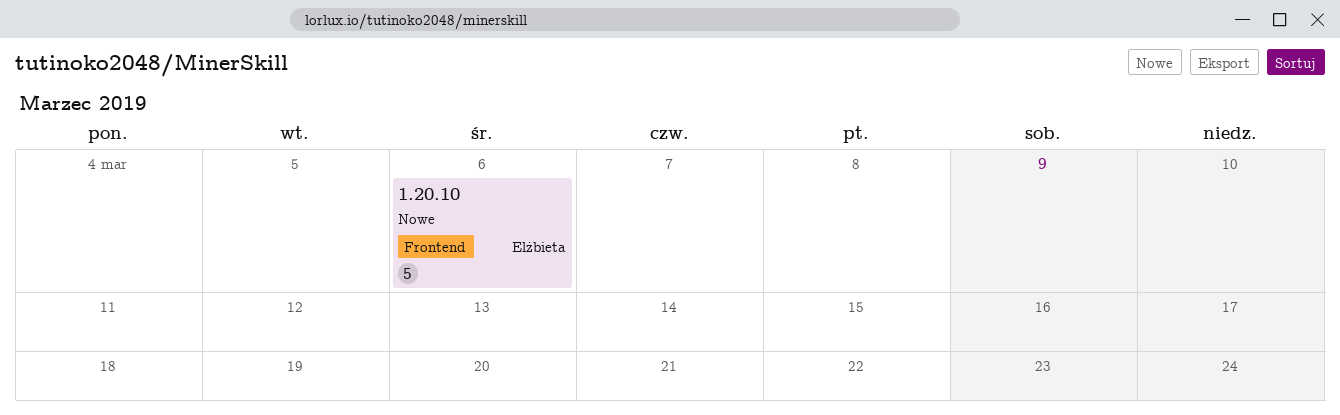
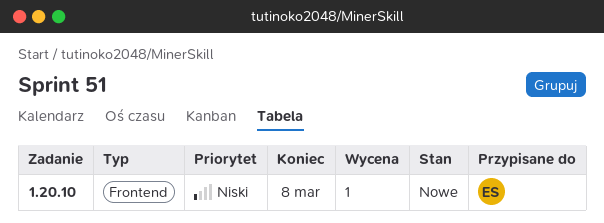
1.20.10, estimate: 5 -> 1
1.20.10, due: Mar 6 -> Mar 8

